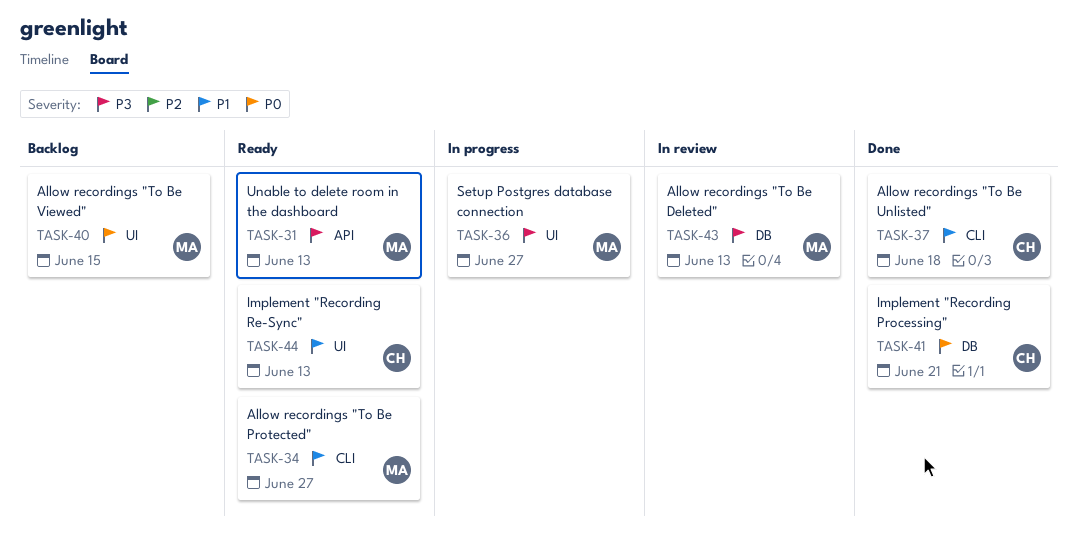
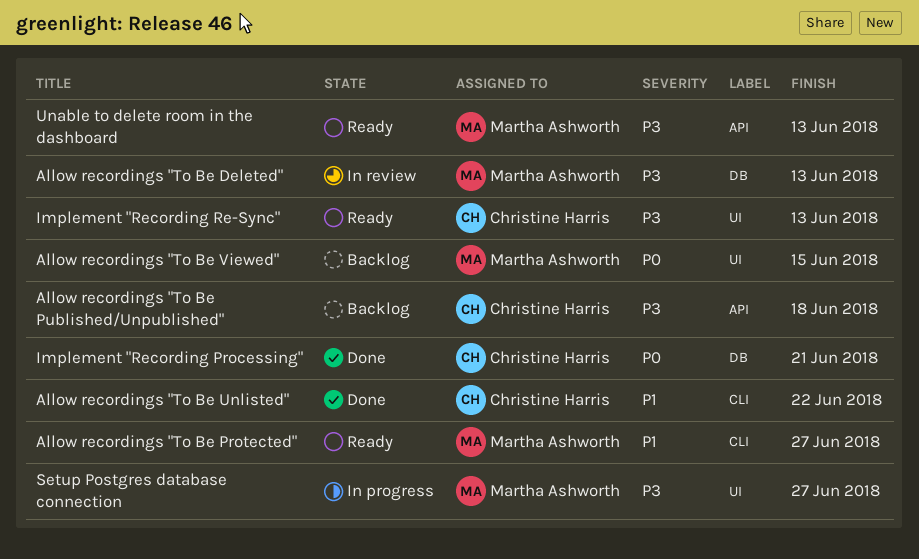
Allow recordings "To Be Published/Unpublished": none -> present
Allow recordings "To Be Unlisted", due: Jun 18 -> Jun 22
Implement "Recording Re-Sync", priority: P1 -> P3

